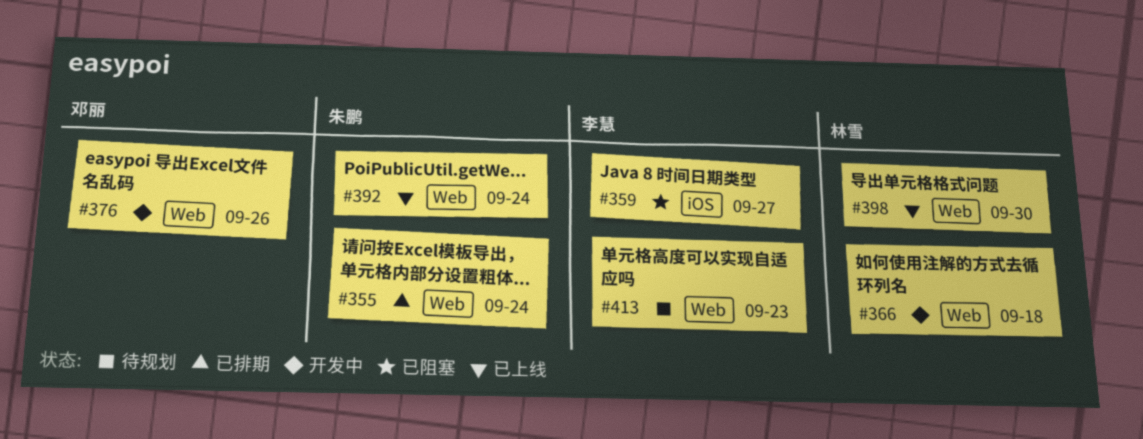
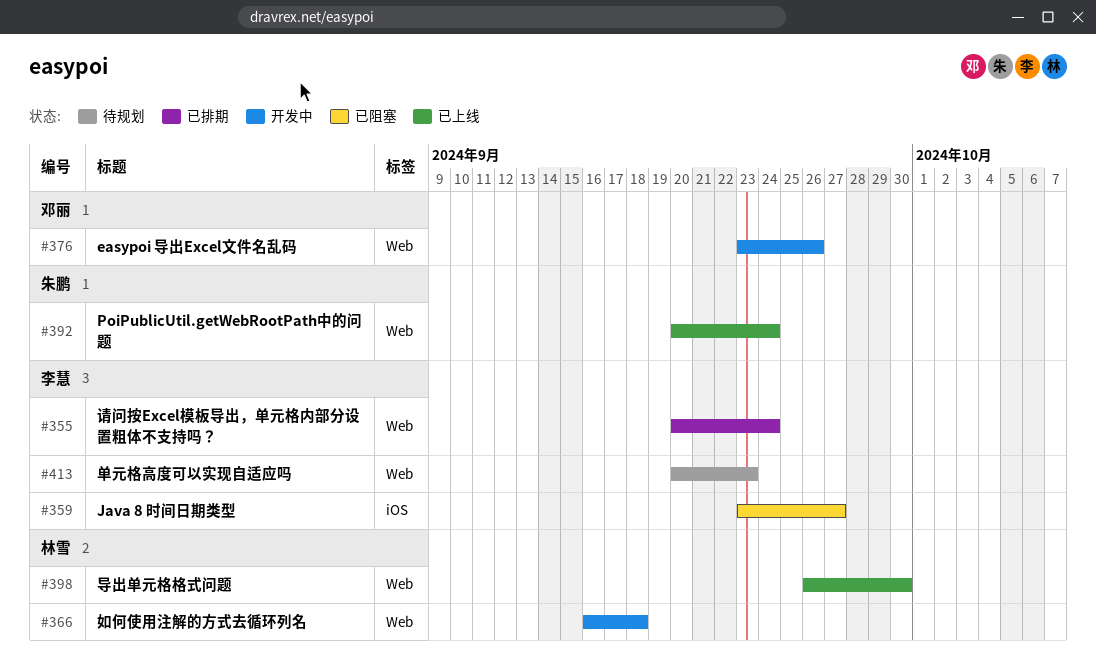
#355, owner: 朱鹏 -> 李慧

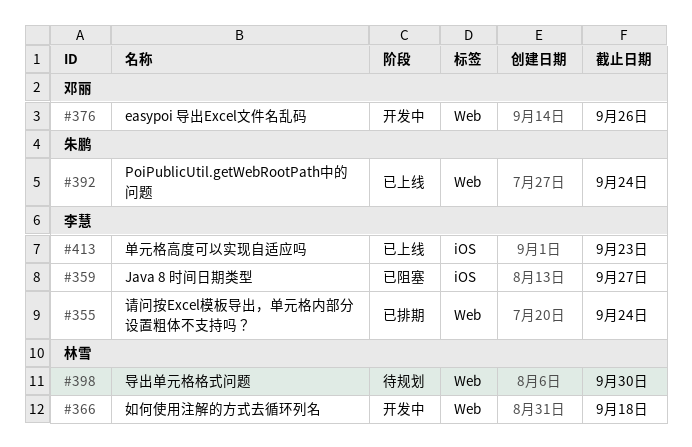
#398, status: 已上线 -> 待规划
#413, status: 待规划 -> 已上线
#413, label: Web -> iOS

